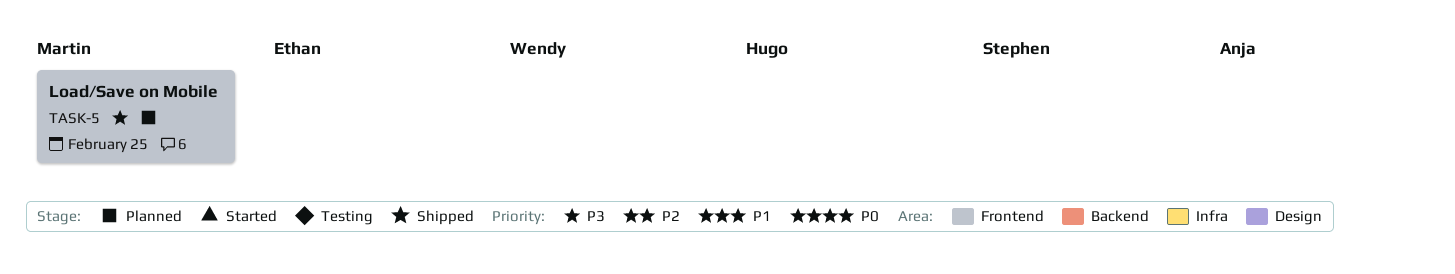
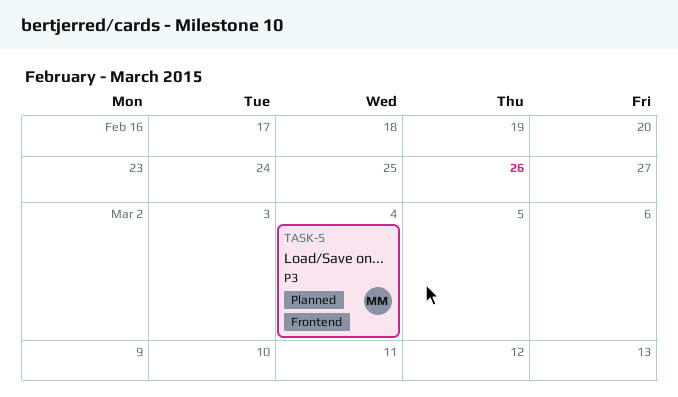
TASK-5, due: Feb 25 -> Mar 4

